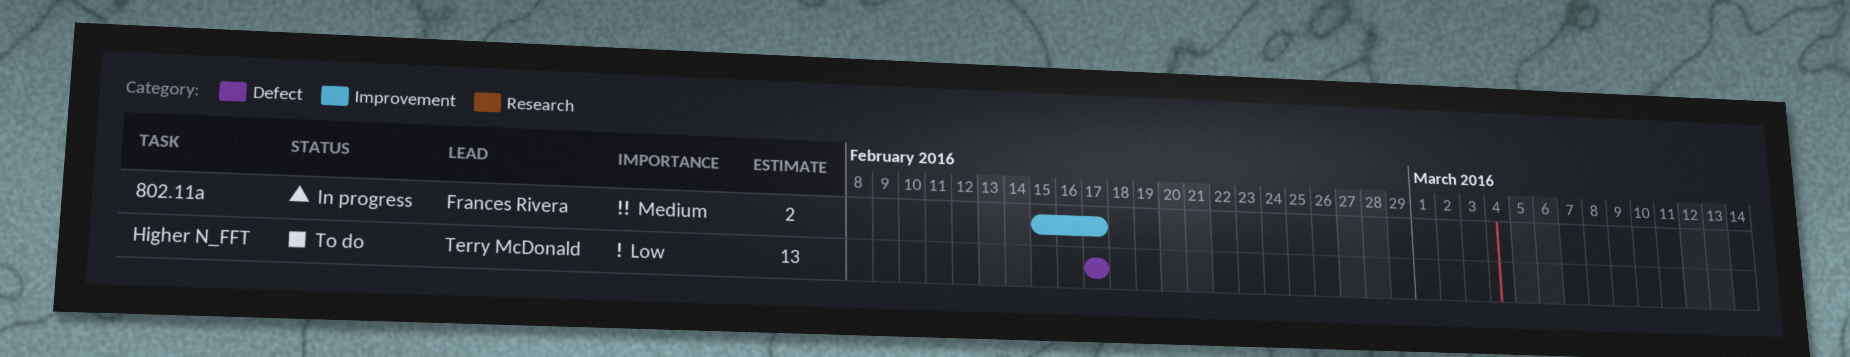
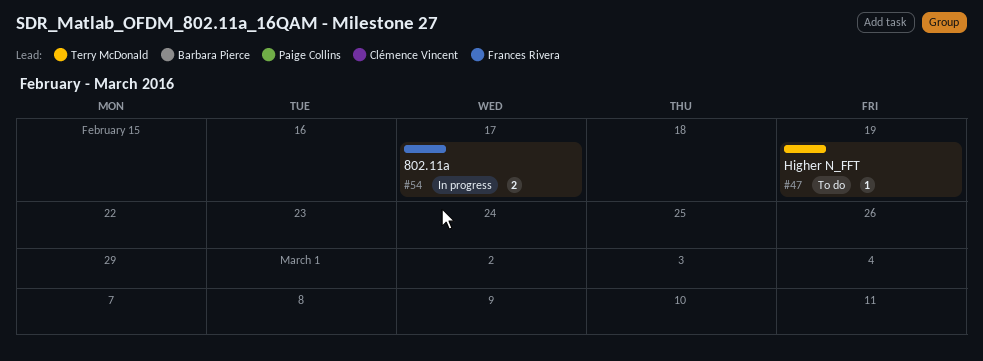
Higher N_FFT, estimate: 13 -> 1
Higher N_FFT, due: Feb 17 -> Feb 19

